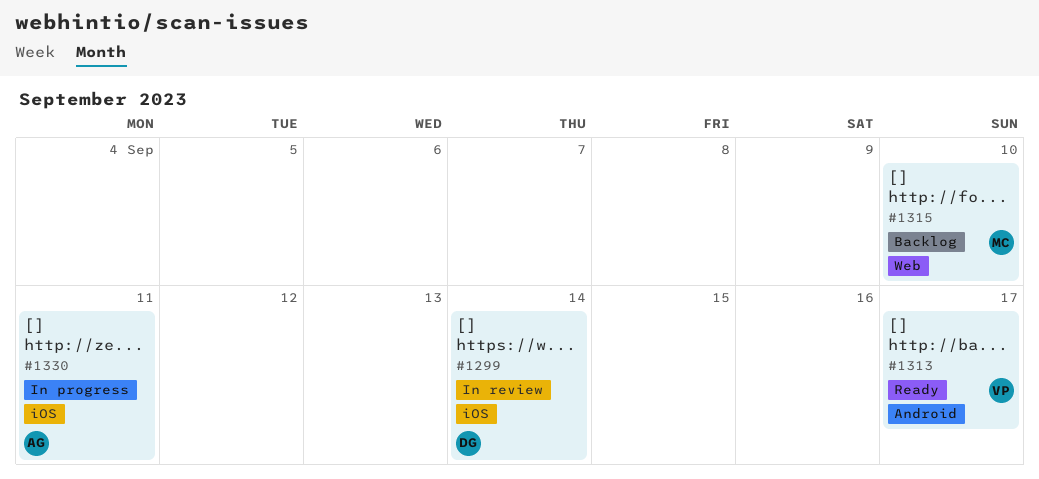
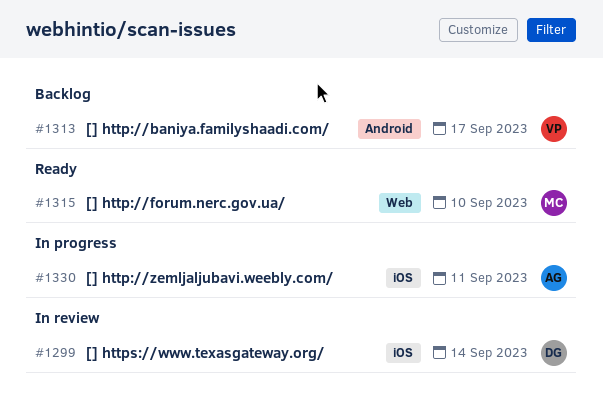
#1313, status: Ready -> Backlog
#1315, status: Backlog -> Ready

